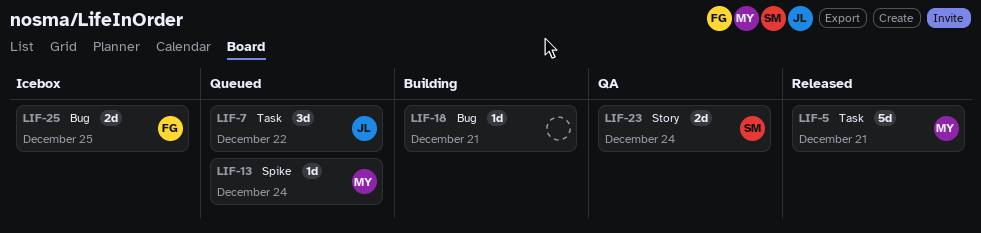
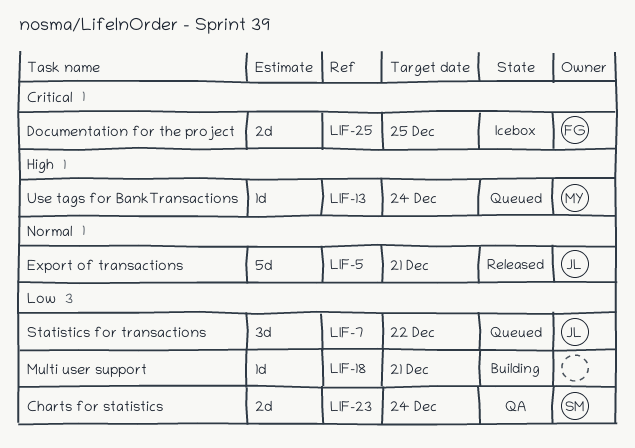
LIF-5, owner: MY -> JL

